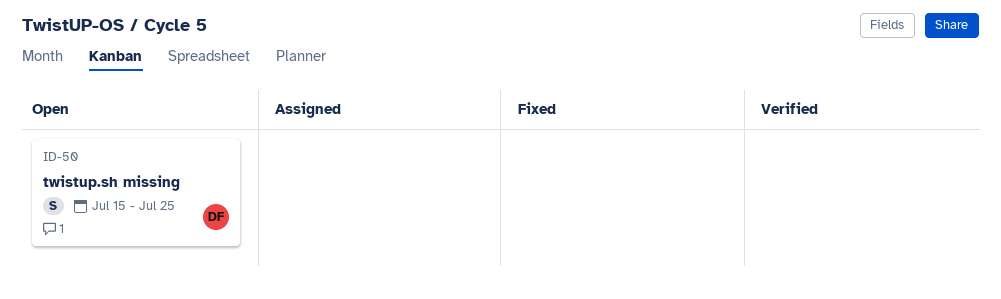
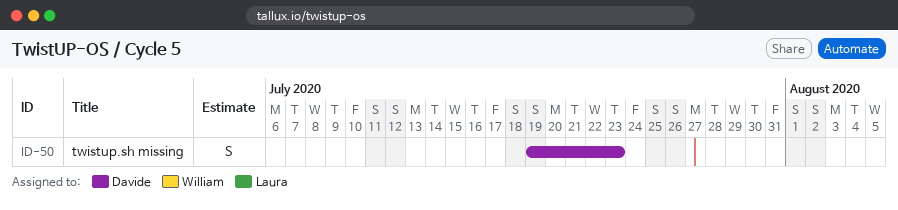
ID-50, start: Jul 15 -> Jul 19
ID-50, due: Jul 25 -> Jul 23

